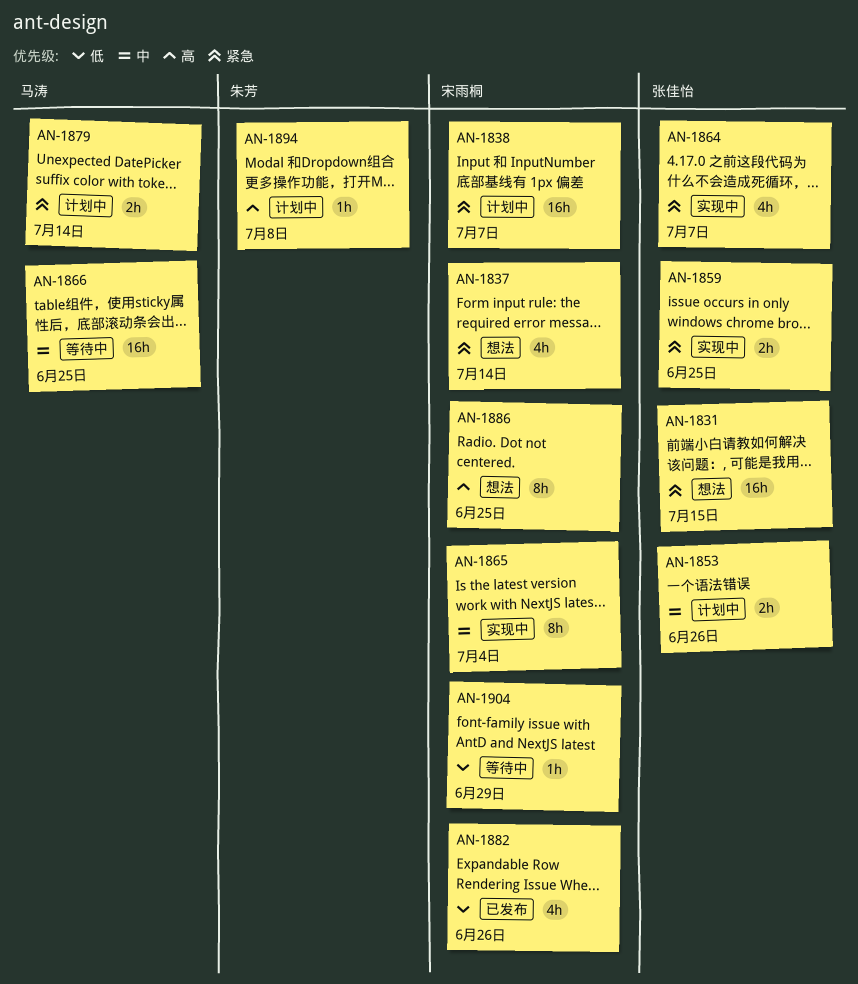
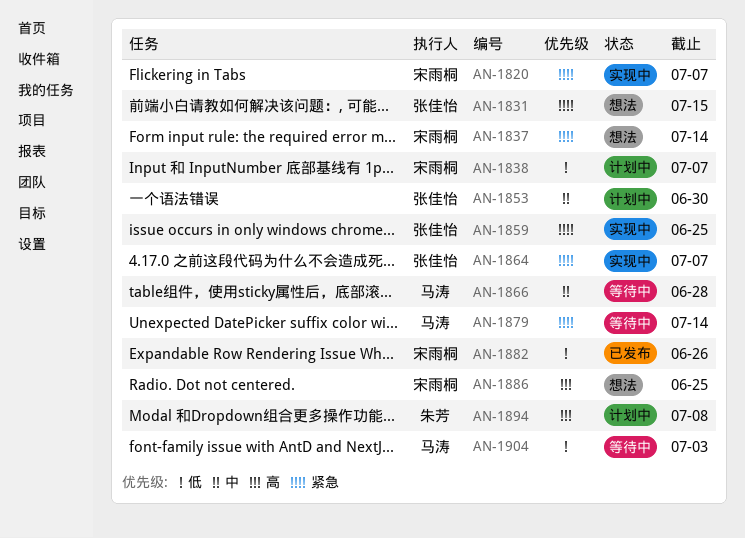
AN-1820: none -> present
AN-1838, priority: 紧急 -> 低
AN-1853, due: Jun 26 -> Jun 30
AN-1865: present -> none
AN-1866, due: Jun 25 -> Jun 28
AN-1879, status: 计划中 -> 等待中
AN-1904, owner: 宋雨桐 -> 马涛
AN-1904, due: Jun 29 -> Jul 3

